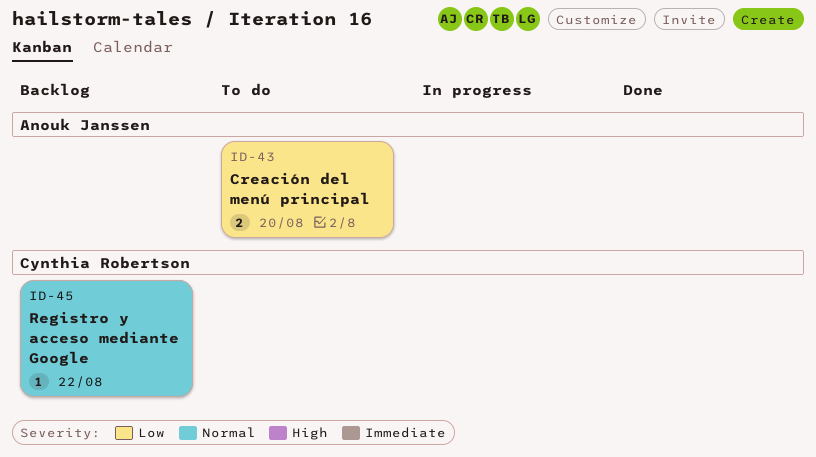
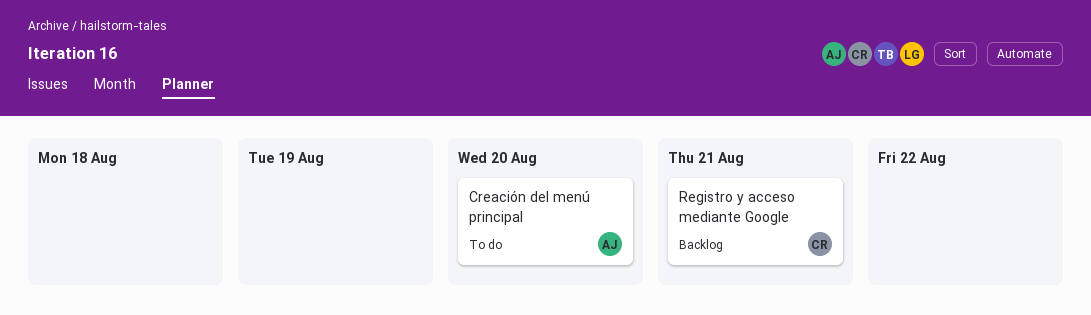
Registro y acceso mediante Google, due: Aug 22 -> Aug 21

